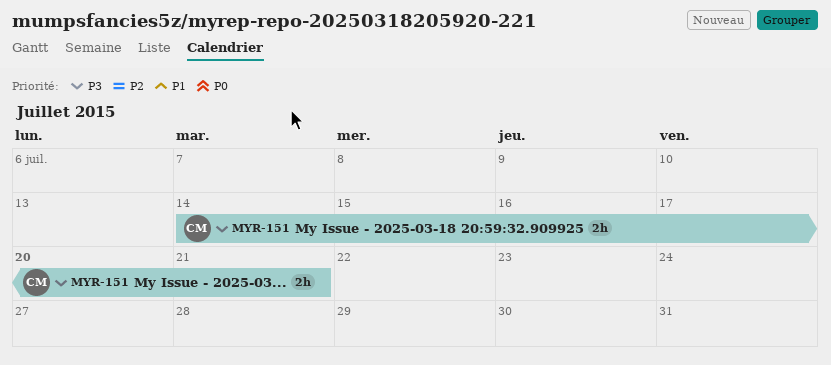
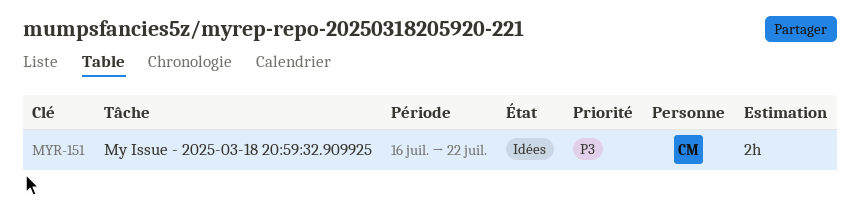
MYR-151, start: Jul 14 -> Jul 16
MYR-151, due: Jul 21 -> Jul 22

